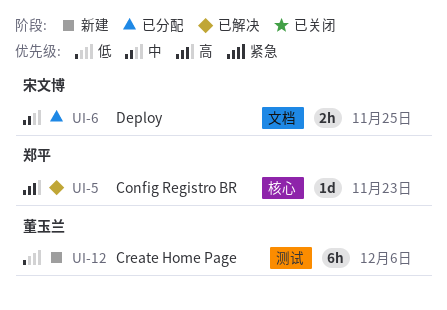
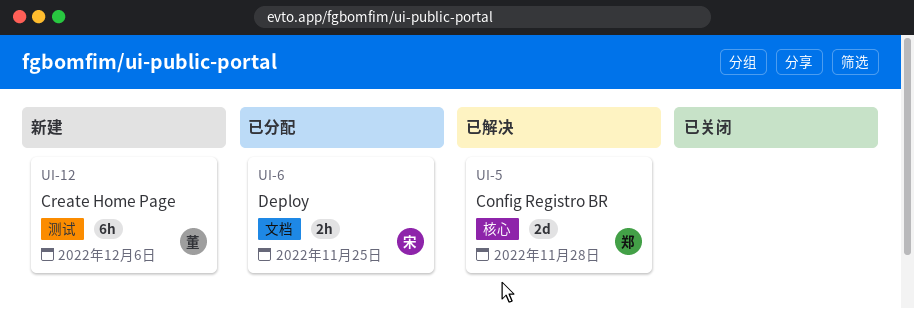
UI-5, estimate: 1d -> 2d
UI-5, due: Nov 23 -> Nov 28

